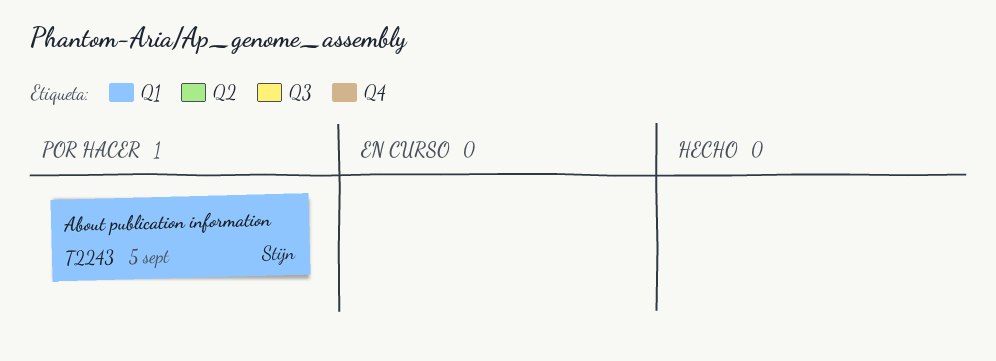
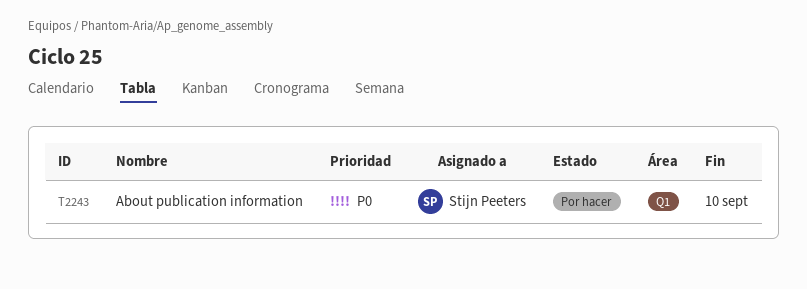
T2243, due: Sep 5 -> Sep 10

